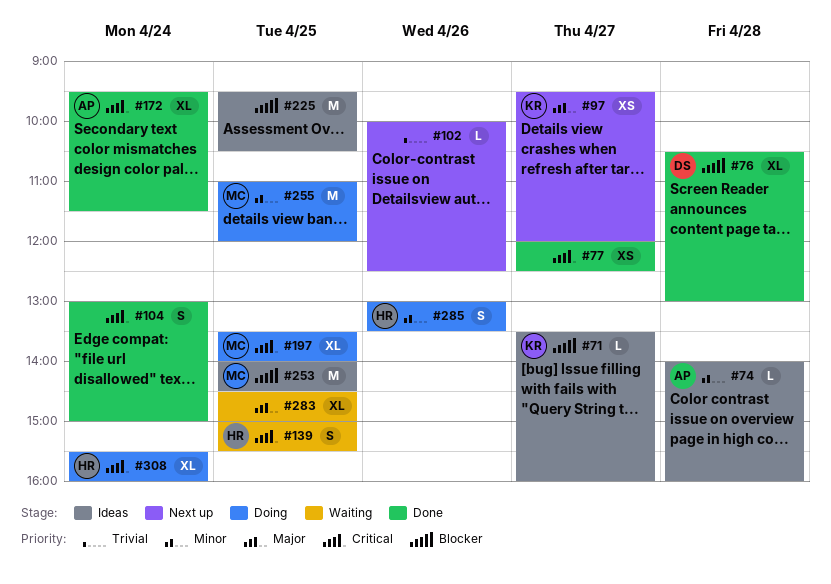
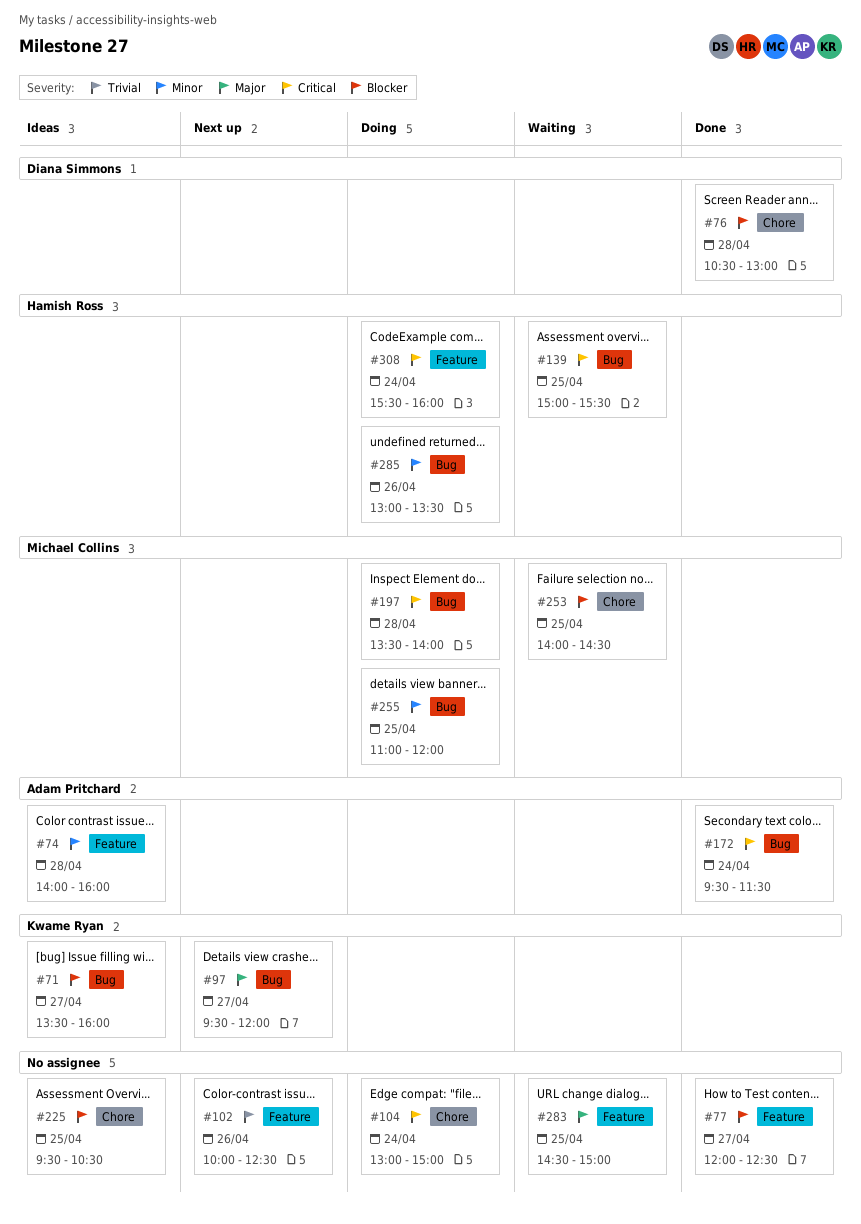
#77, priority: Critical -> Blocker
#104, status: Done -> Doing
#197, day: Apr 25 -> Apr 28
#253, status: Ideas -> Waiting

